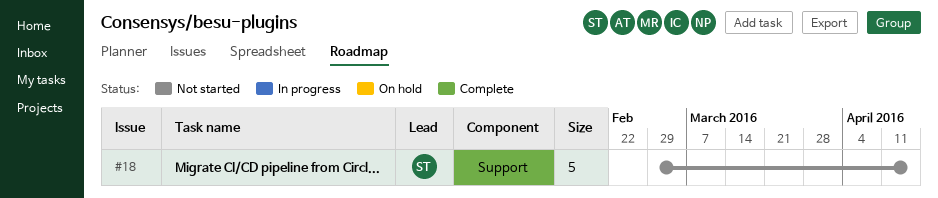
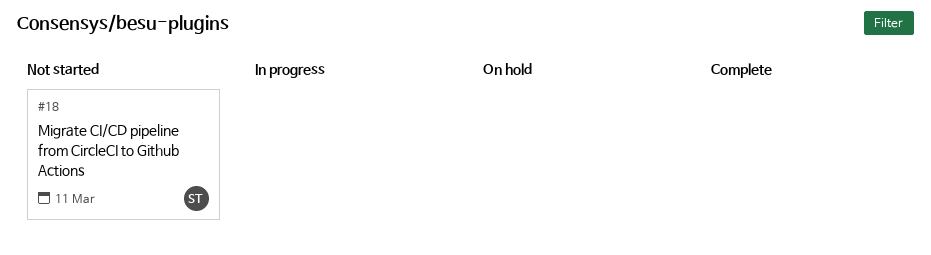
#18, due: Apr 15 -> Mar 11

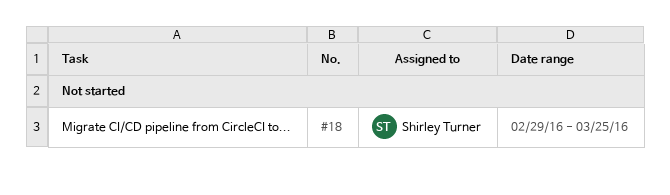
#18, due: Mar 11 -> Mar 25

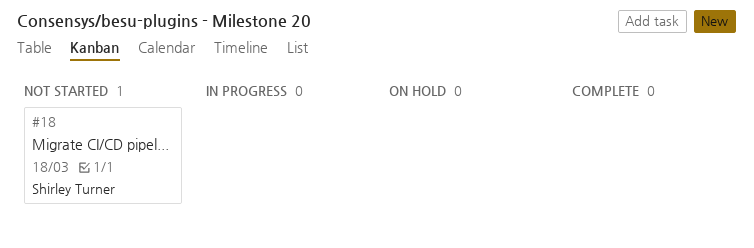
#18, due: Mar 25 -> Mar 18

